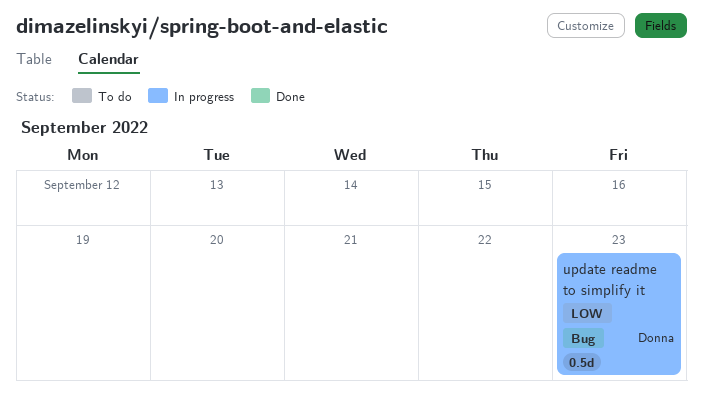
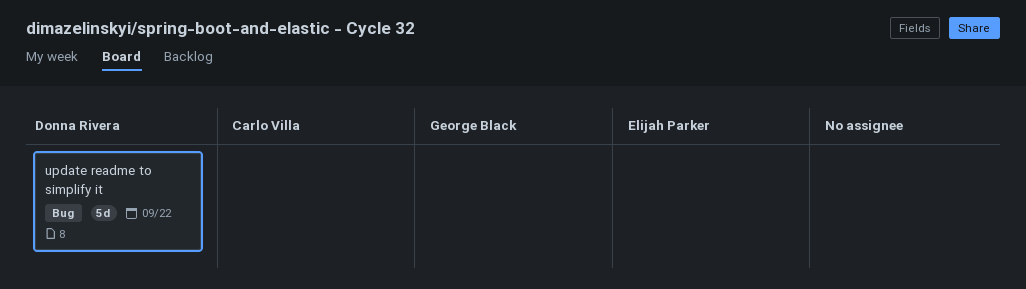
update readme to simplify it, estimate: 0.5d -> 5d
update readme to simplify it, due: Sep 23 -> Sep 22

